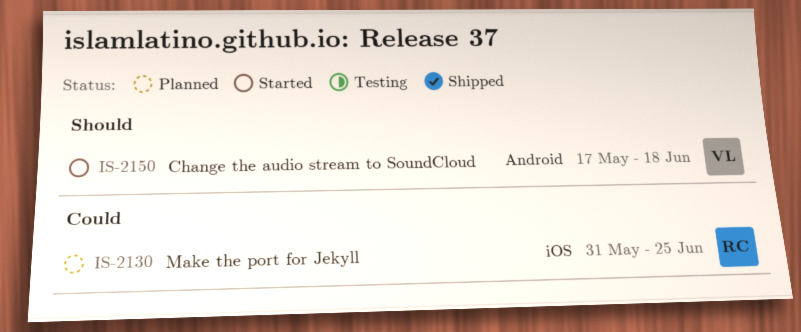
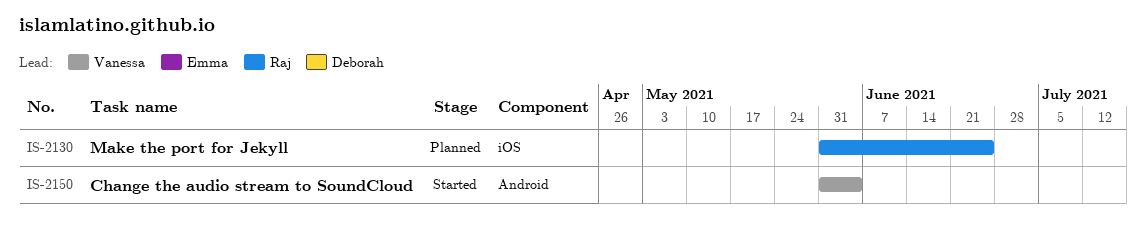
IS-2150, start: May 17 -> May 31
IS-2150, due: Jun 18 -> Jun 4

